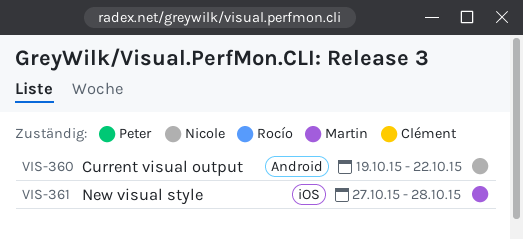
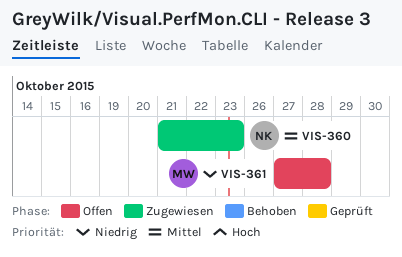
VIS-360, start: Oct 19 -> Oct 21
VIS-360, due: Oct 22 -> Oct 23

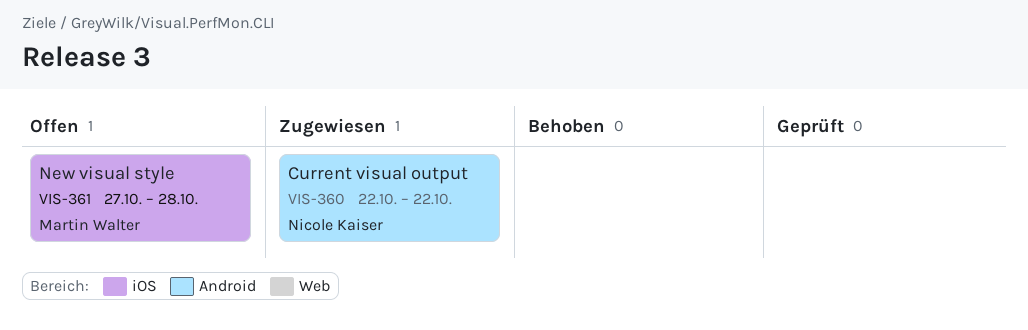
VIS-360, start: Oct 21 -> Oct 22
VIS-360, due: Oct 23 -> Oct 22

